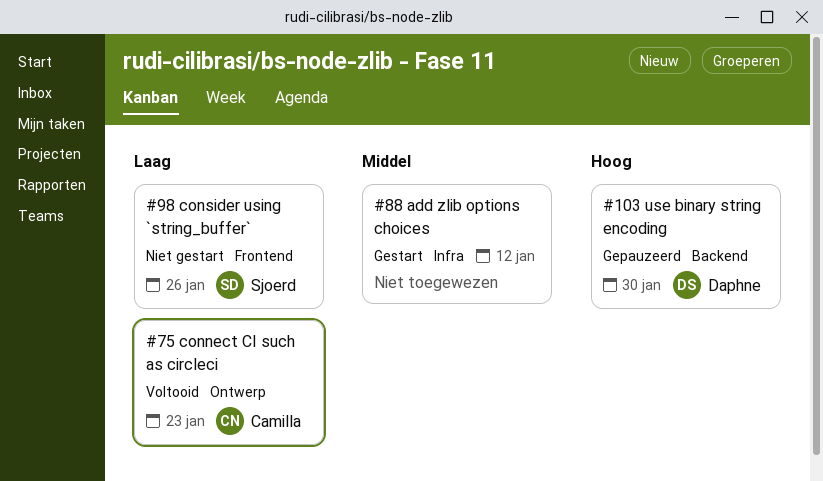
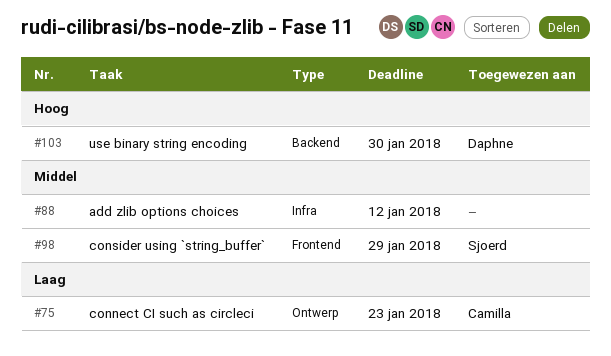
#98, priority: Laag -> Middel
#98, due: Jan 26 -> Jan 29

